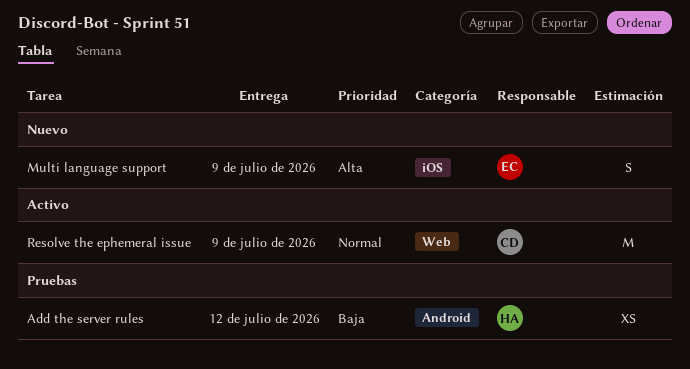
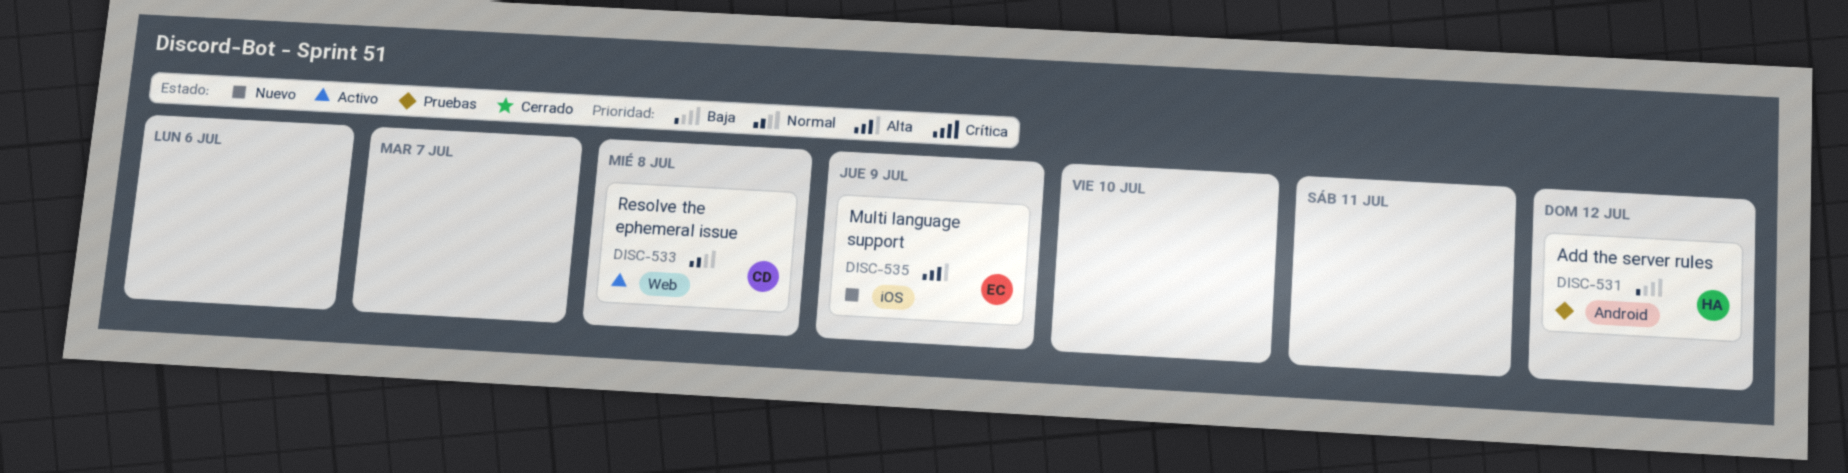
Resolve the ephemeral issue, due: Jul 9 -> Jul 8

